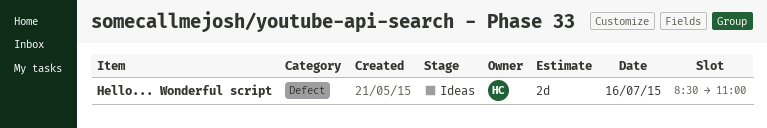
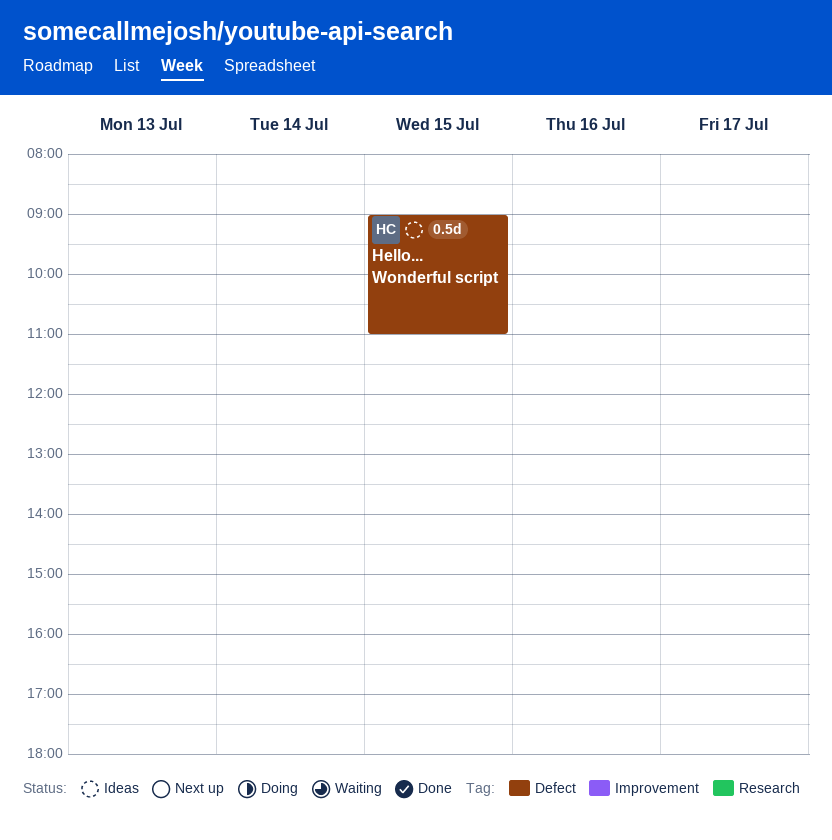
Hello... Wonderful script, estimate: 2d -> 0.5d
Hello... Wonderful script, day: Jul 16 -> Jul 15
Hello... Wonderful script, begins: 08:30 -> 09:00

